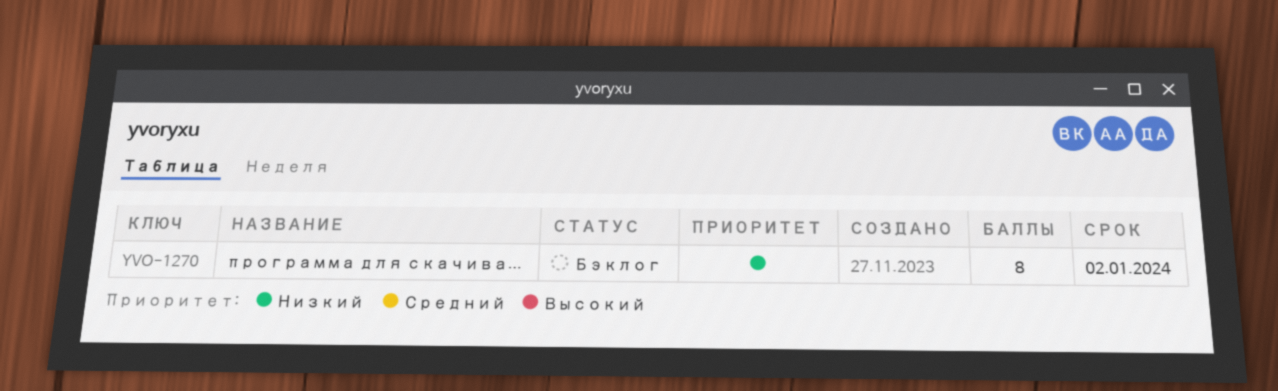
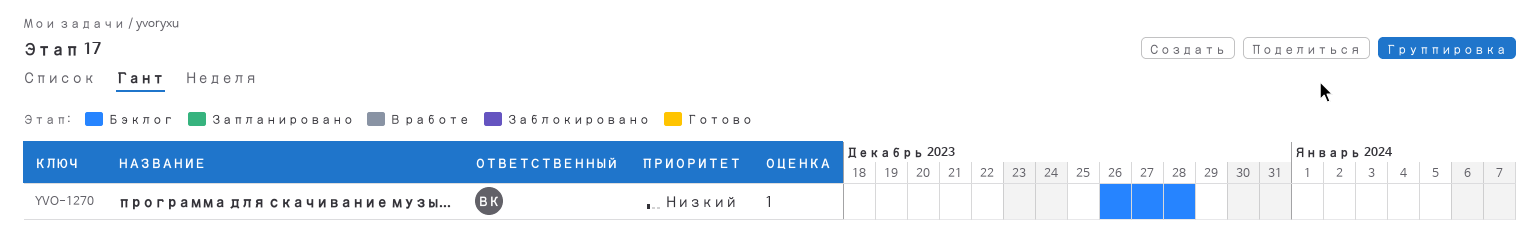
YVO-1270, estimate: 8 -> 1
YVO-1270, due: Jan 2 -> Dec 28

